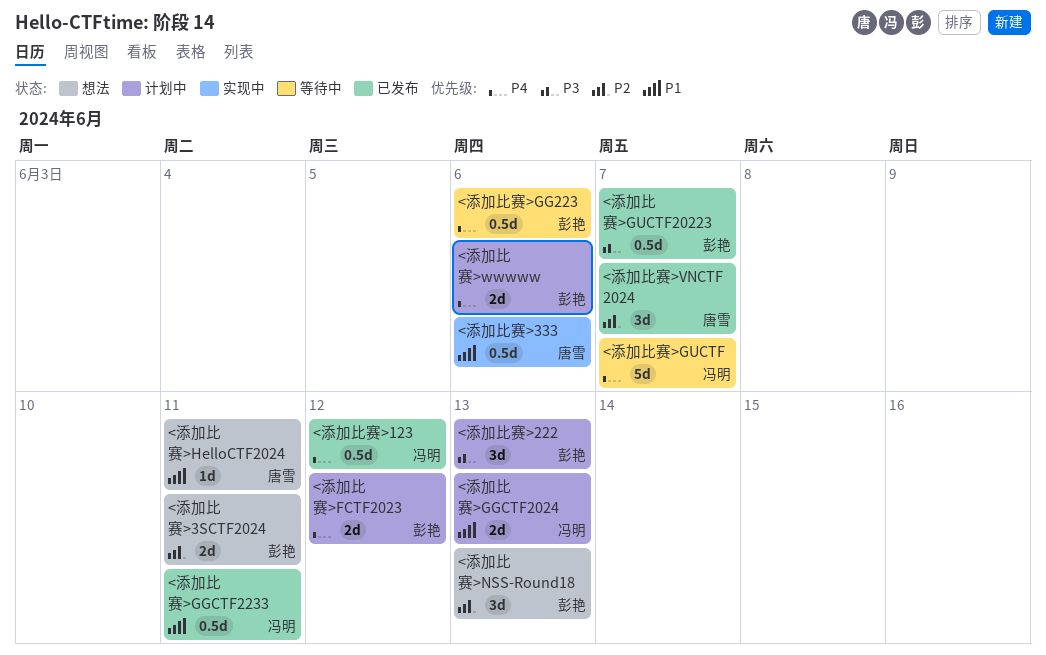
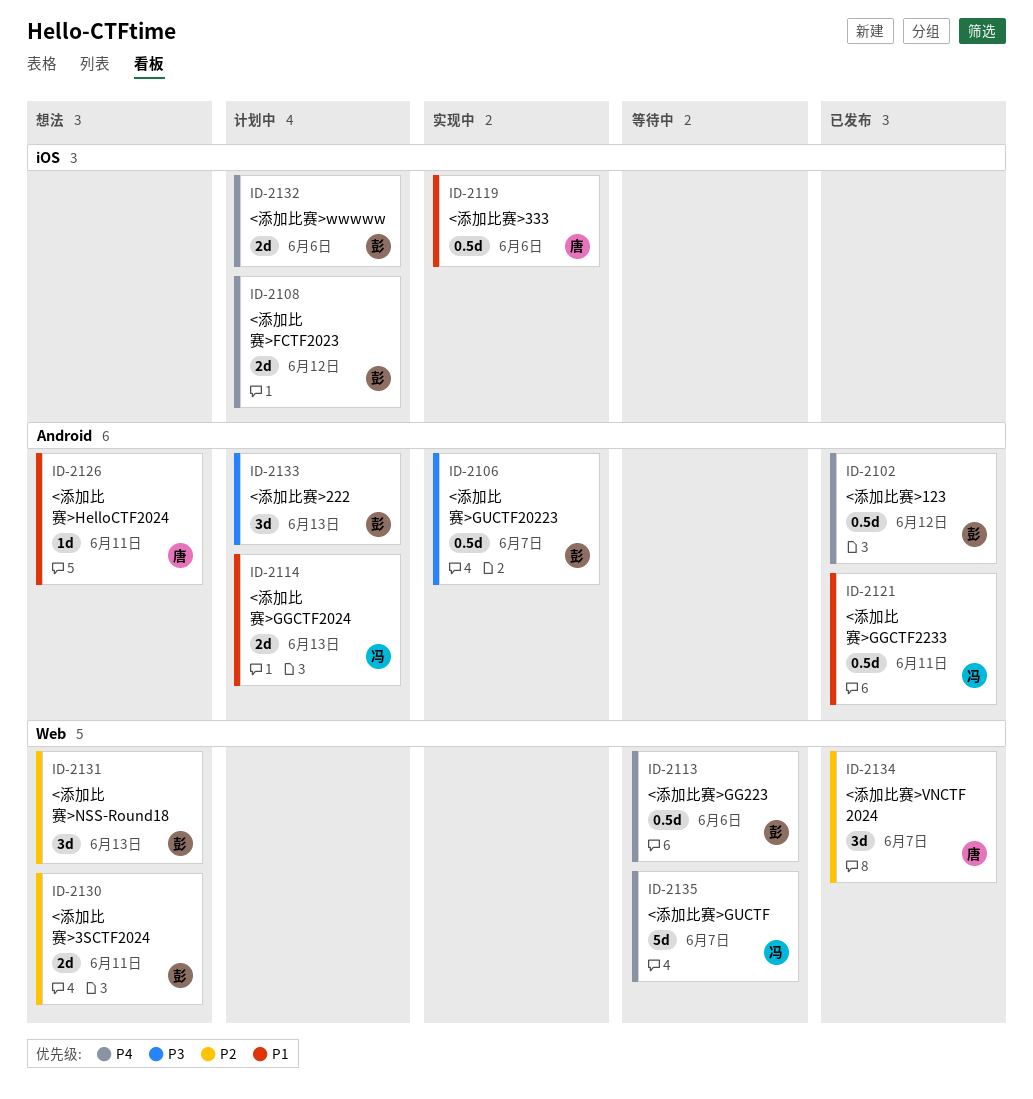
<添加比赛>123, owner: 冯明 -> 彭艳
<添加比赛>GUCTF20223, status: 已发布 -> 实现中

